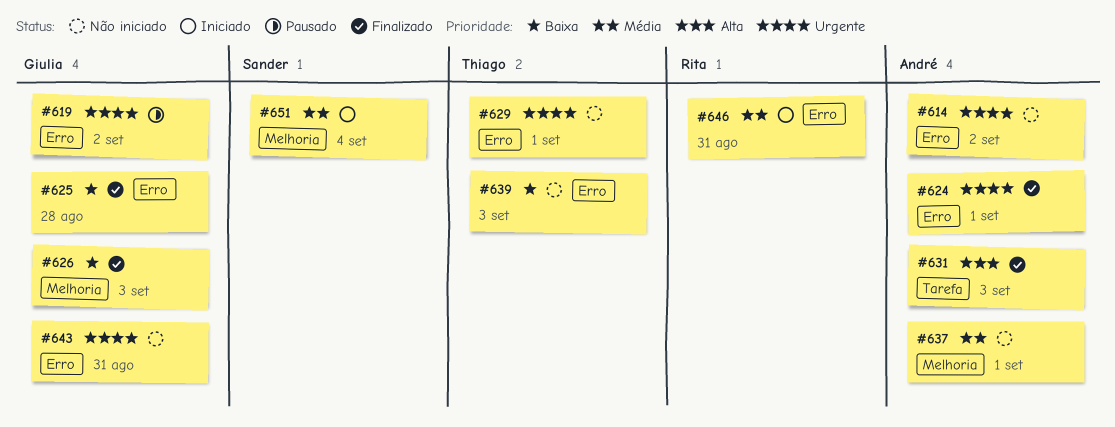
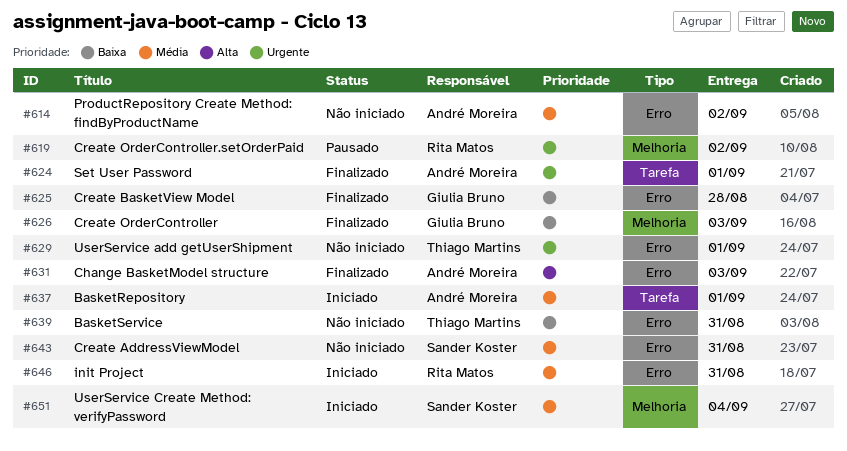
#614, priority: Urgente -> Média
#619, owner: Giulia Bruno -> Rita Matos
#619, label: Erro -> Melhoria
#624, label: Erro -> Tarefa
#631, label: Tarefa -> Erro
#637, status: Não iniciado -> Iniciado
#637, label: Melhoria -> Tarefa
#639, due: Sep 3 -> Aug 31
#643, owner: Giulia Bruno -> Sander Koster
#643, priority: Urgente -> Média

